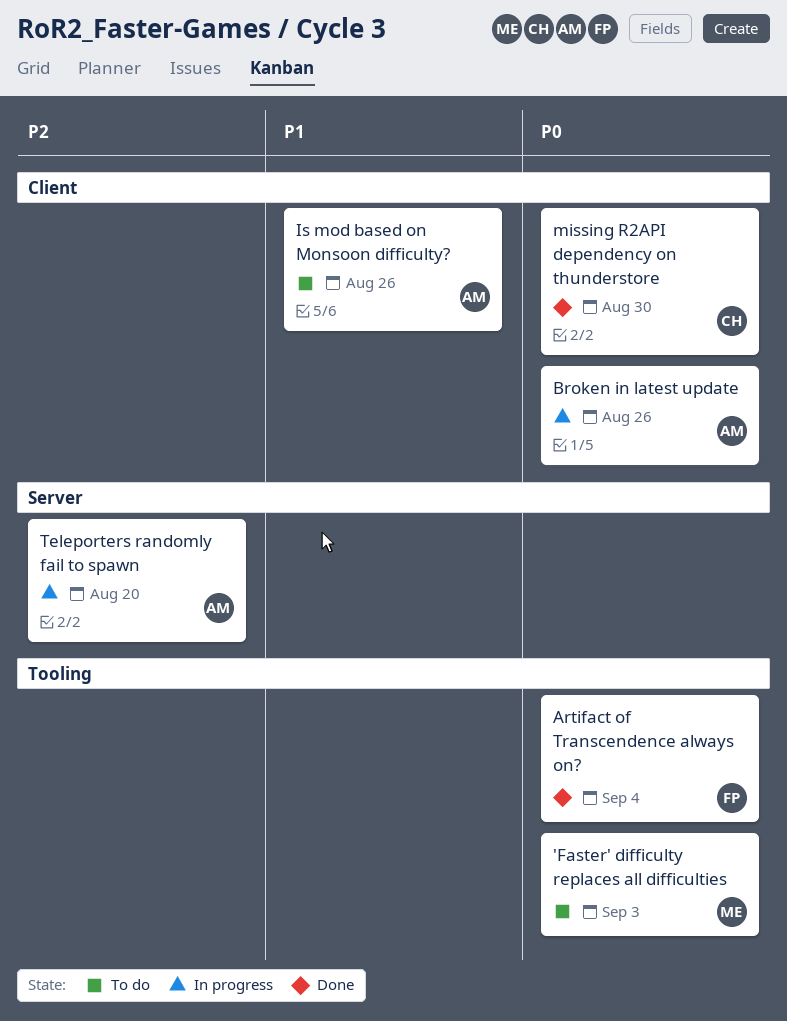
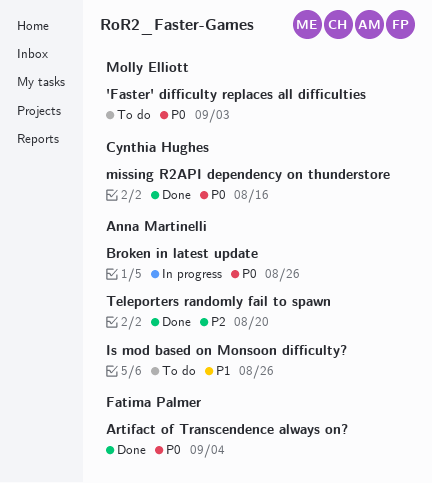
missing R2API dependency on thunderstore, due: Aug 30 -> Aug 16
Teleporters randomly fail to spawn, status: In progress -> Done

